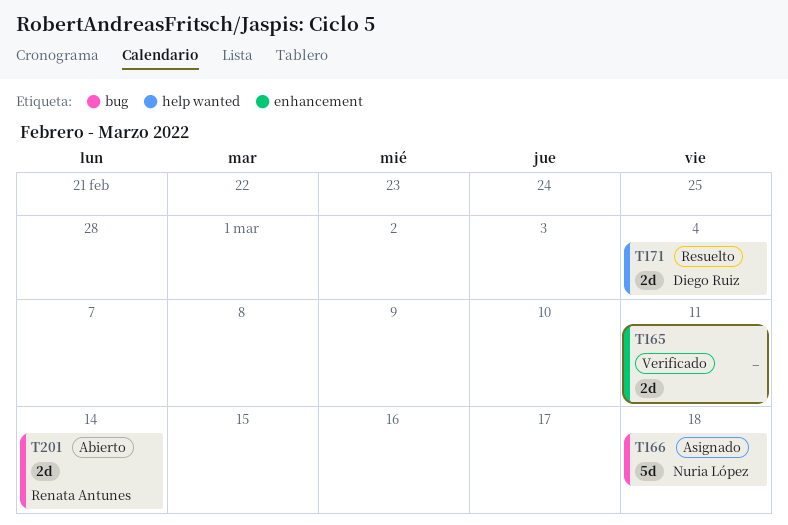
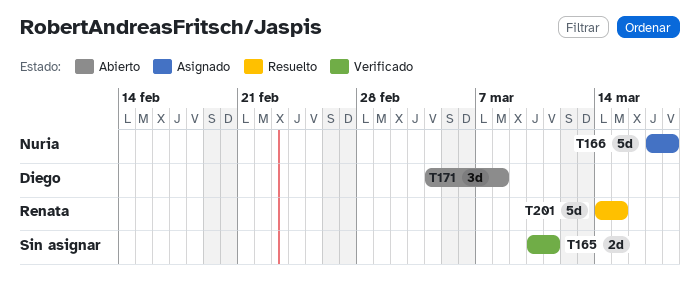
T171, status: Resuelto -> Abierto
T171, estimate: 2d -> 3d
T171, due: Mar 4 -> Mar 8
T201, status: Abierto -> Resuelto
T201, estimate: 2d -> 5d
T201, due: Mar 14 -> Mar 15

